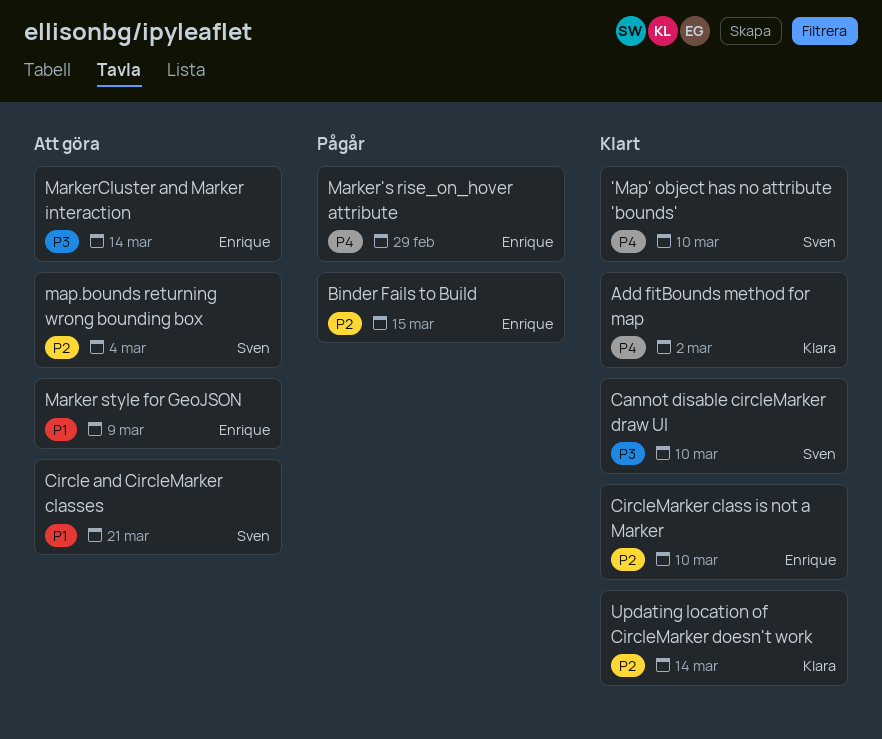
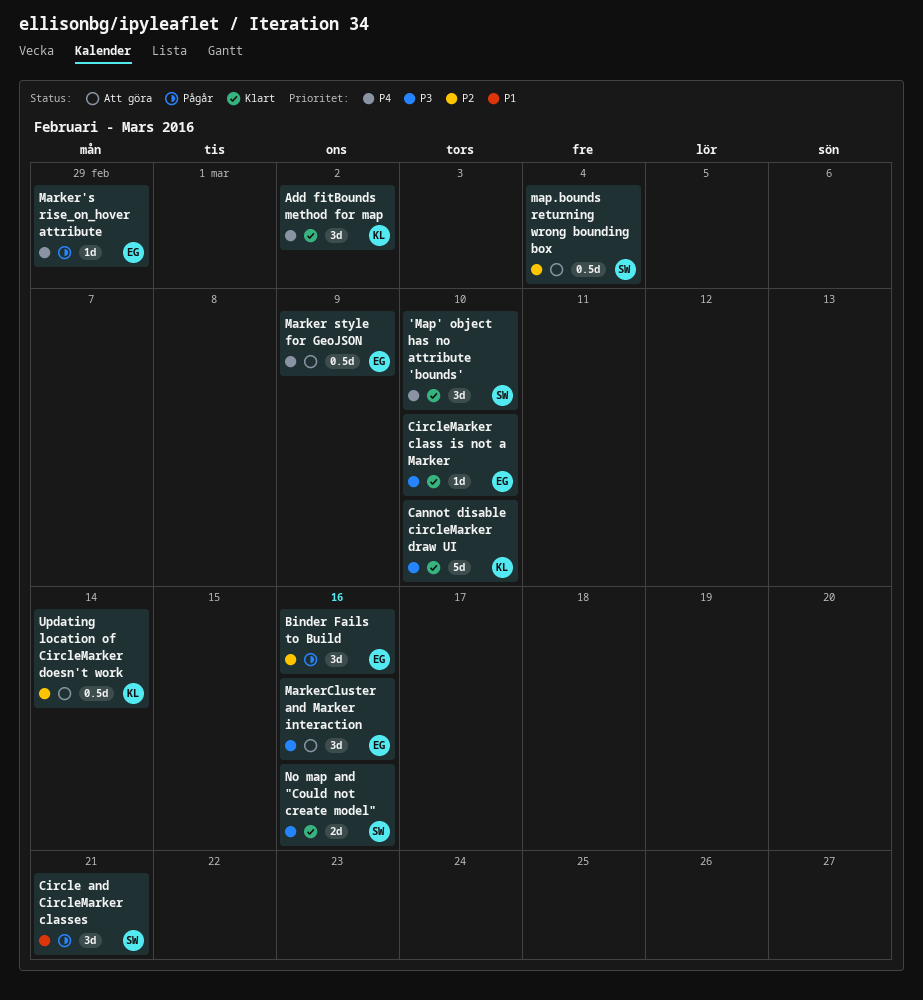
Binder Fails to Build, due: Mar 15 -> Mar 16
Cannot disable circleMarker draw UI, owner: Sven -> Klara
Circle and CircleMarker classes, status: Att göra -> Pågår
CircleMarker class is not a Marker, priority: P2 -> P3
Marker style for GeoJSON, priority: P1 -> P4
MarkerCluster and Marker interaction, due: Mar 14 -> Mar 16
No map and "Could not create model": none -> present
Updating location of CircleMarker doesn't work, status: Klart -> Att göra

